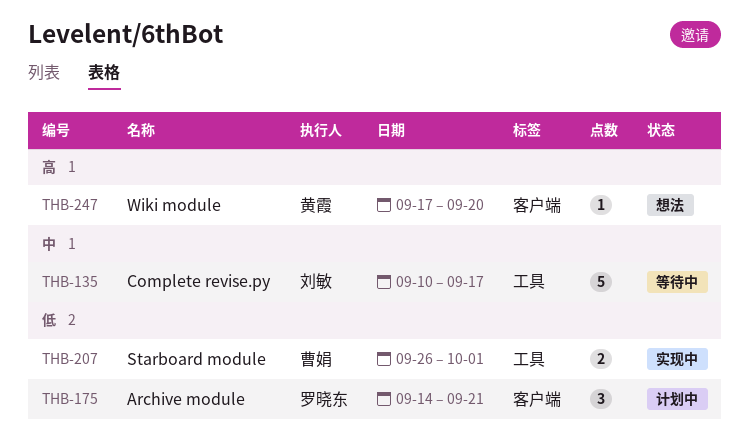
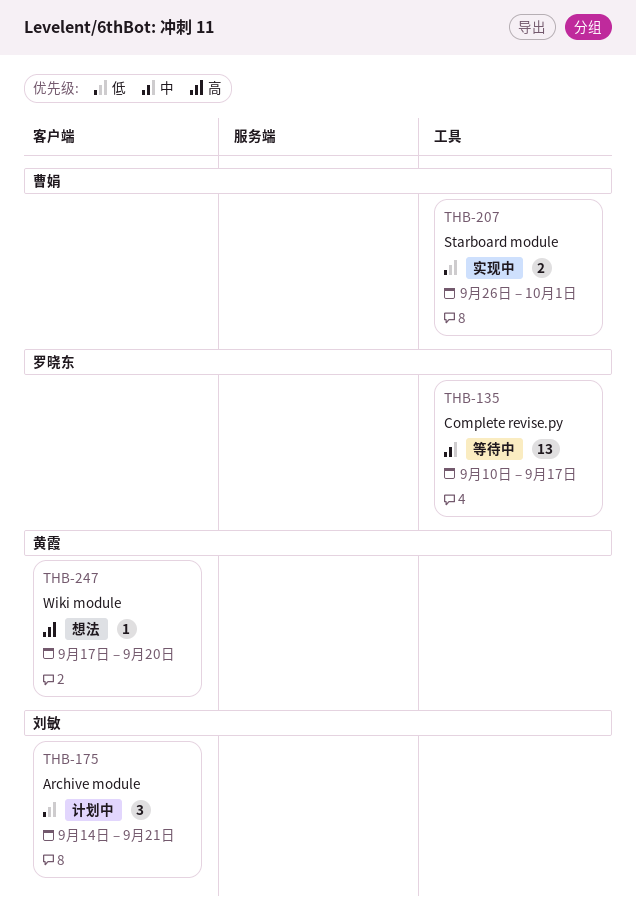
THB-135, owner: 刘敏 -> 罗晓东
THB-135, estimate: 5 -> 13
THB-175, owner: 罗晓东 -> 刘敏

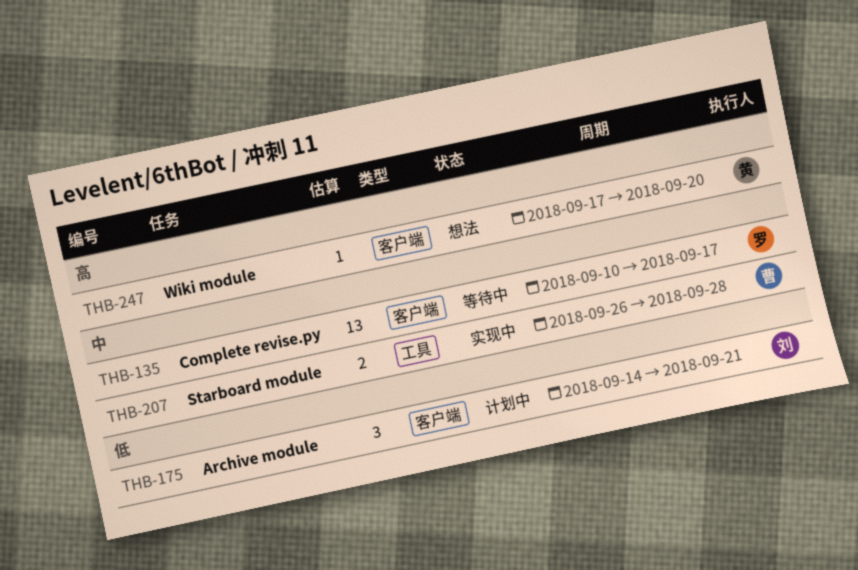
THB-135, label: 工具 -> 客户端
THB-207, priority: 低 -> 中
THB-207, due: Oct 1 -> Sep 28

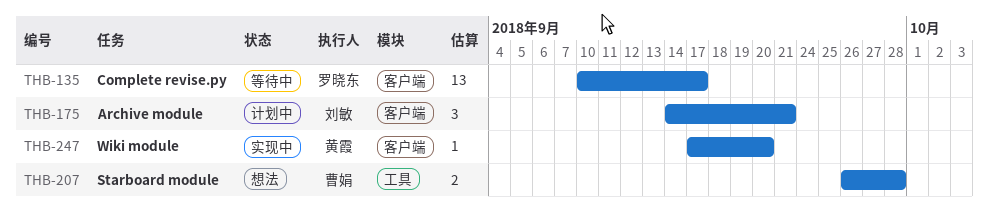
THB-207, status: 实现中 -> 想法
THB-247, status: 想法 -> 实现中

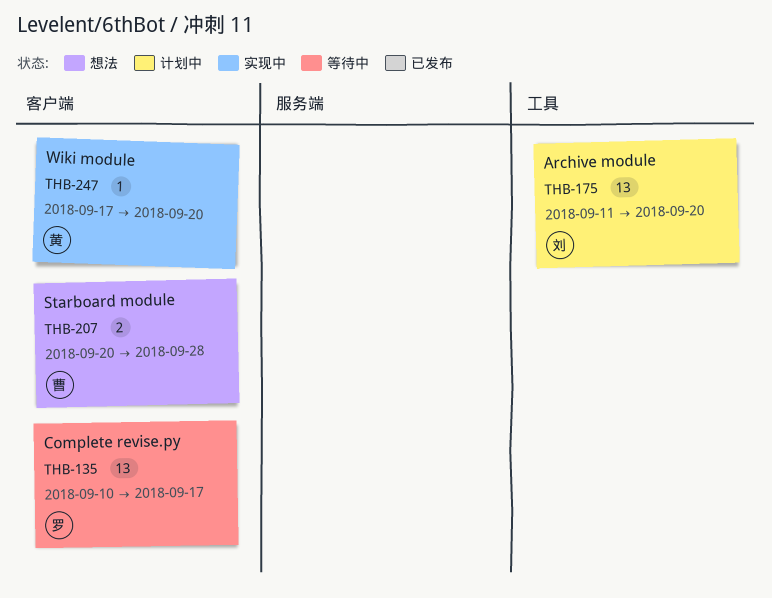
THB-175, label: 客户端 -> 工具
THB-175, estimate: 3 -> 13
THB-175, start: Sep 14 -> Sep 11
THB-175, due: Sep 21 -> Sep 20
THB-207, label: 工具 -> 客户端
THB-207, start: Sep 26 -> Sep 20

